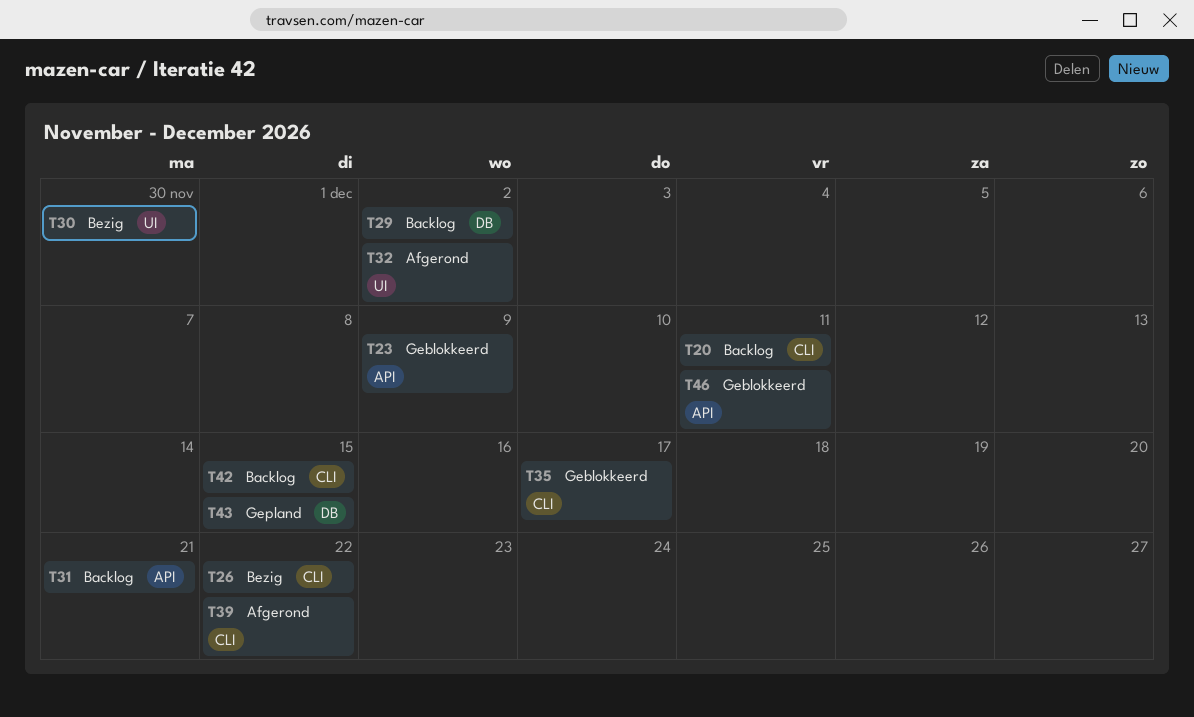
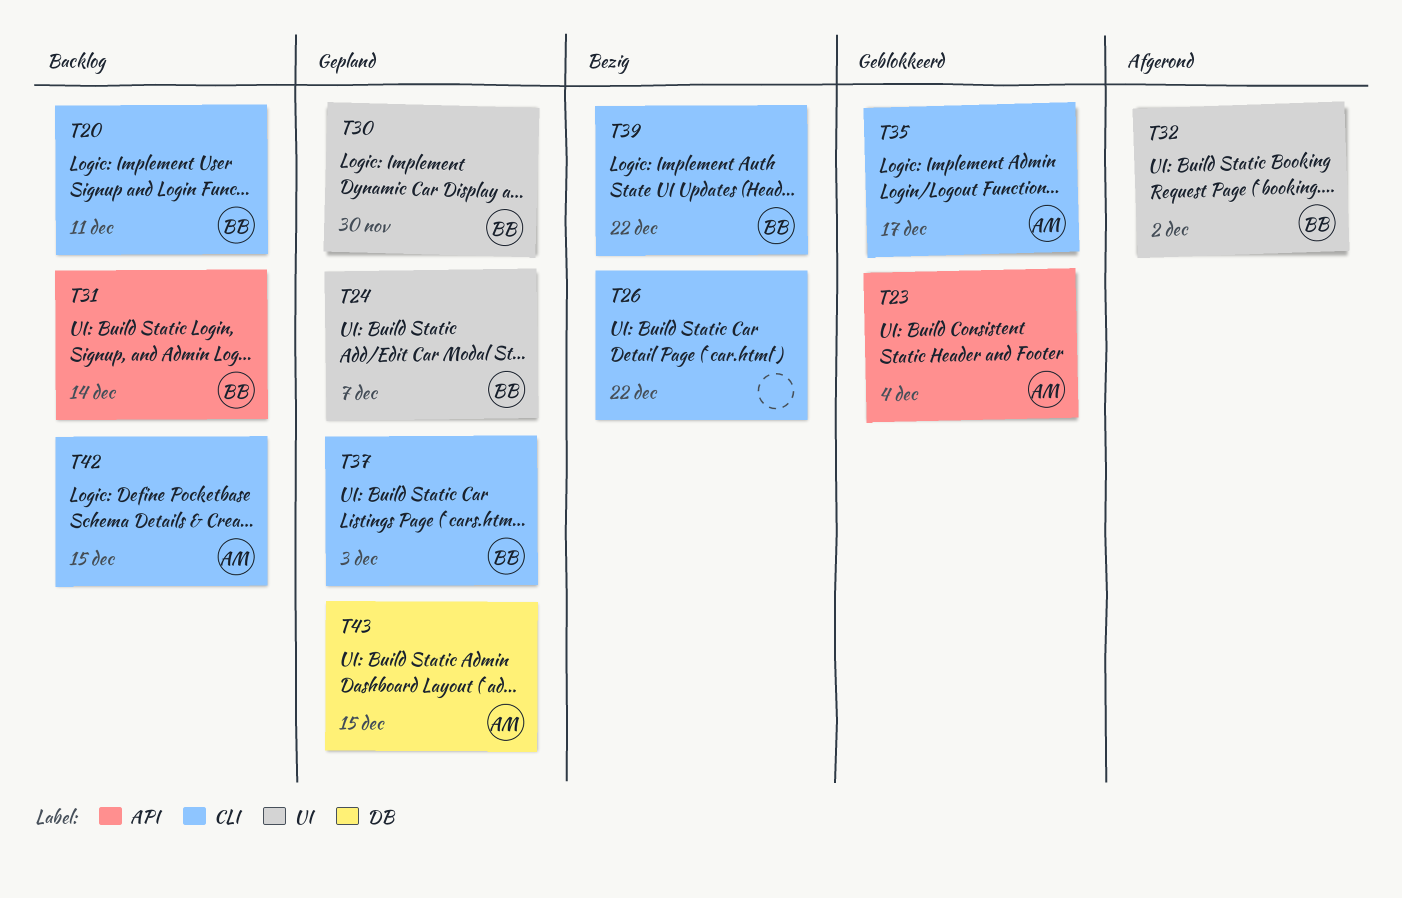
T23, due: Dec 9 -> Dec 4
T24: none -> present
T29: present -> none
T30, status: Bezig -> Gepland
T31, due: Dec 21 -> Dec 14
T37: none -> present
T39, status: Afgerond -> Bezig
T46: present -> none

